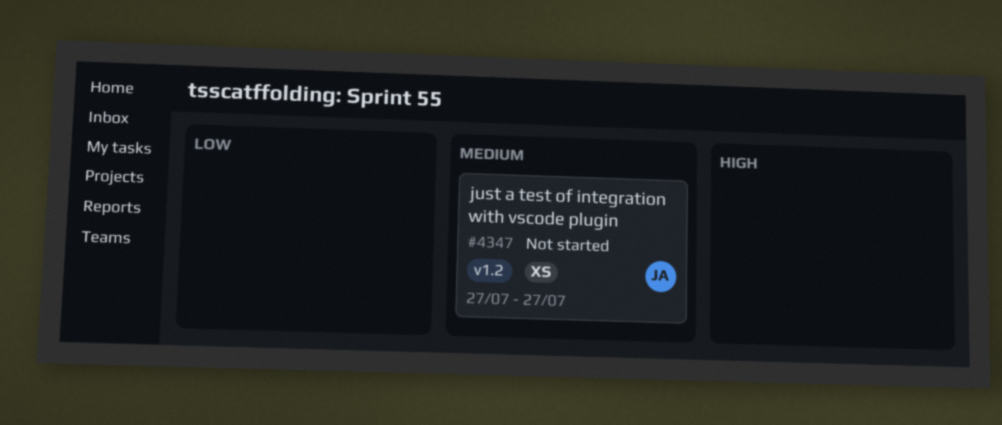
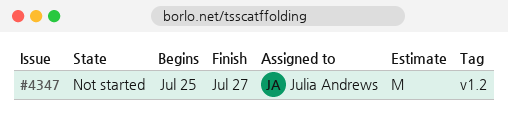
#4347, estimate: XS -> M
#4347, start: Jul 27 -> Jul 25

